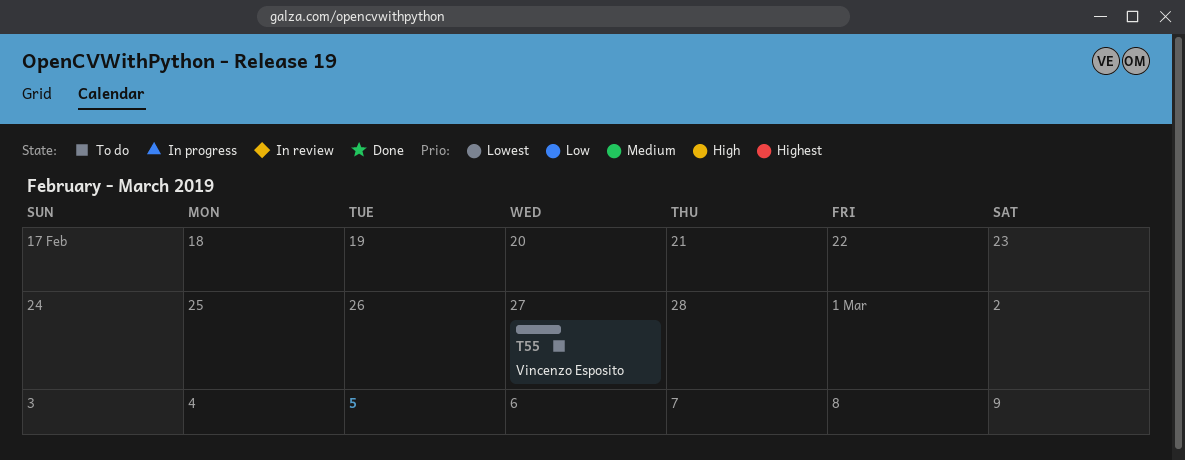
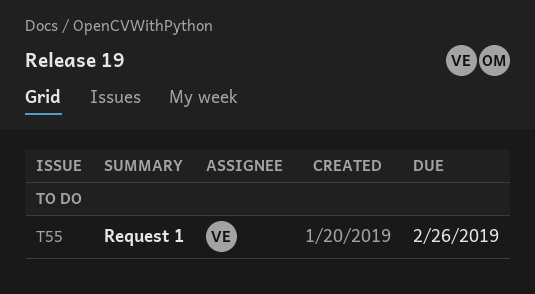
T55, due: Feb 27 -> Feb 26

